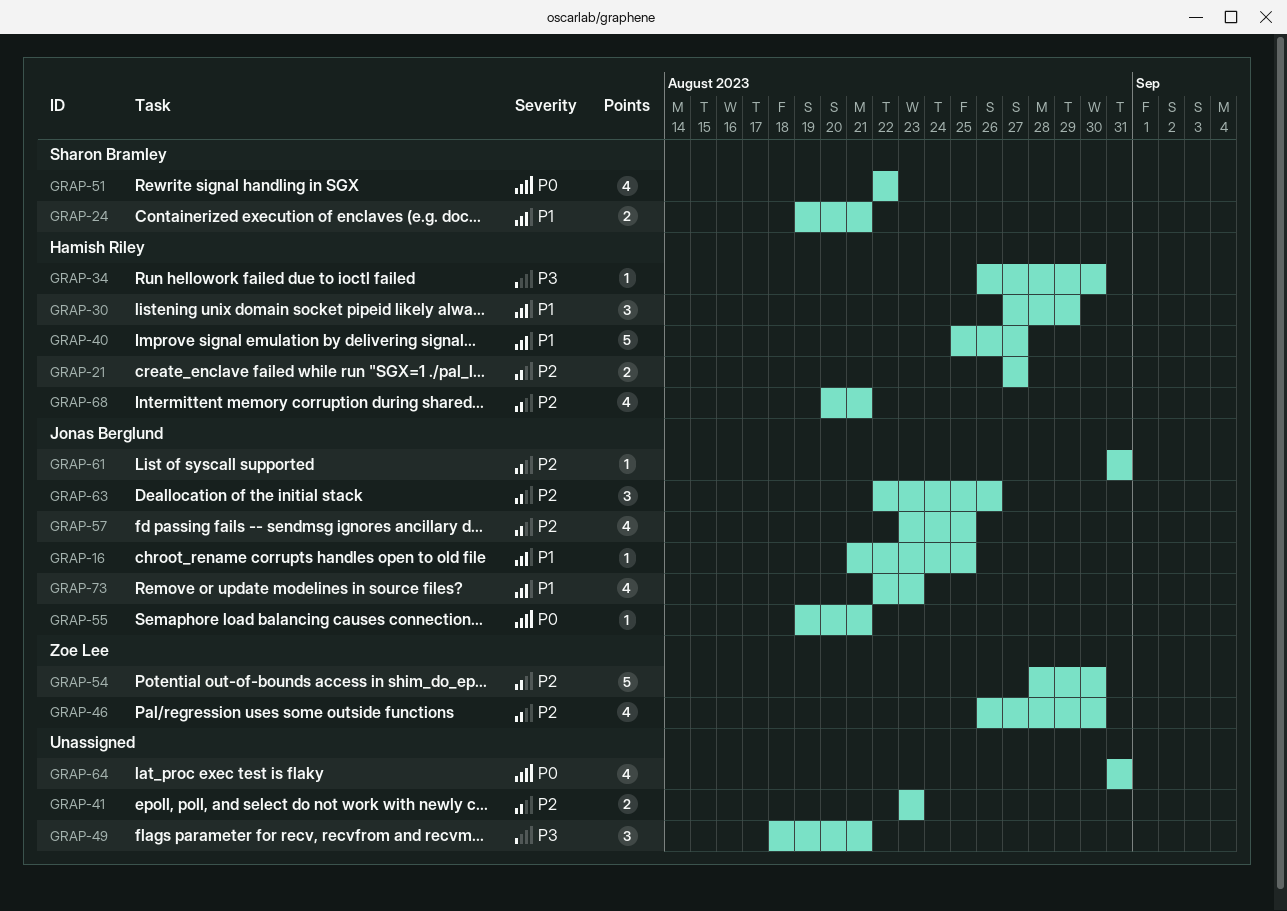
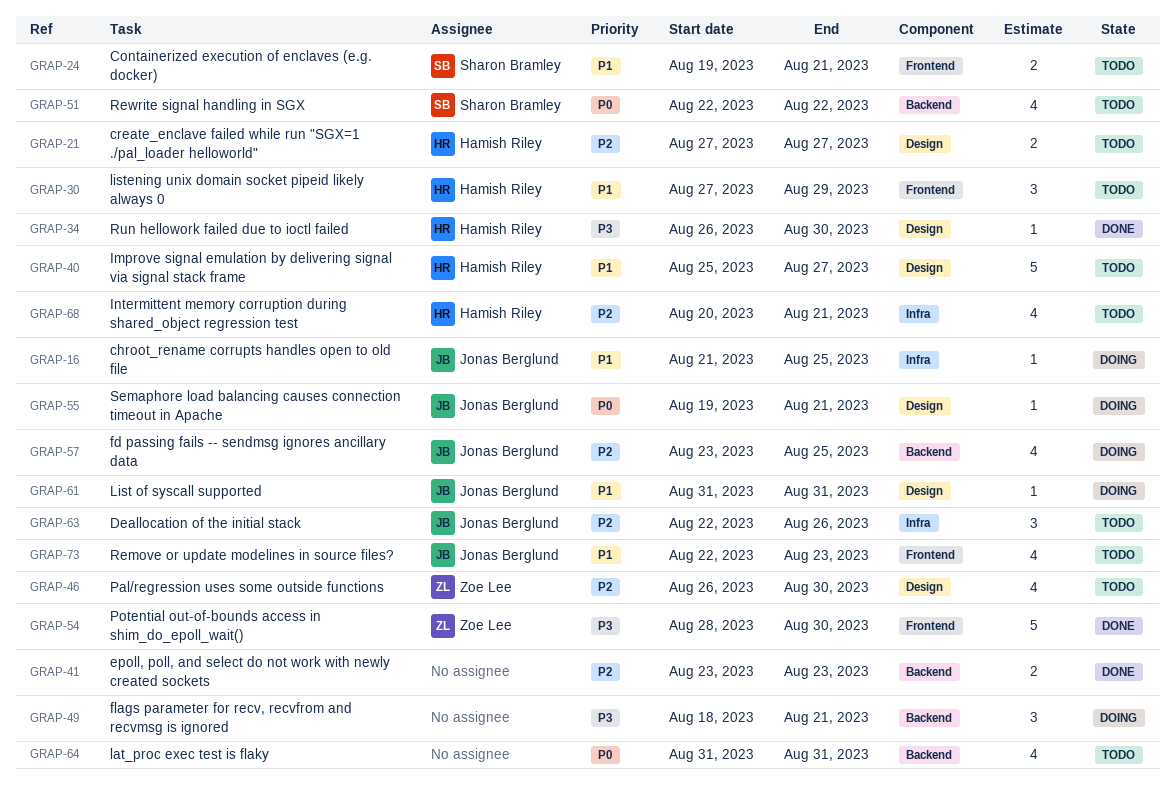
GRAP-54, priority: P2 -> P3
GRAP-61, priority: P2 -> P1

